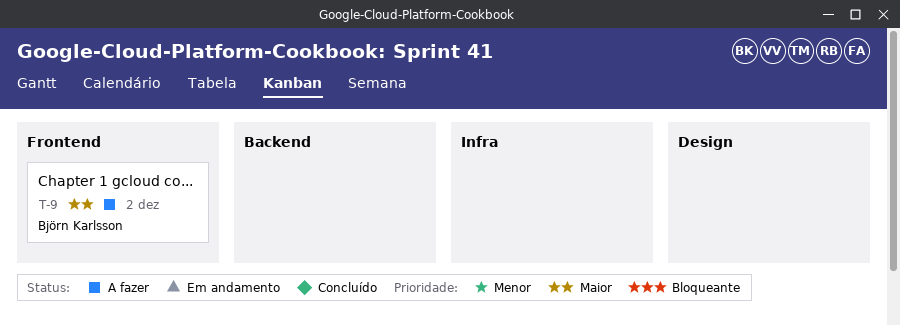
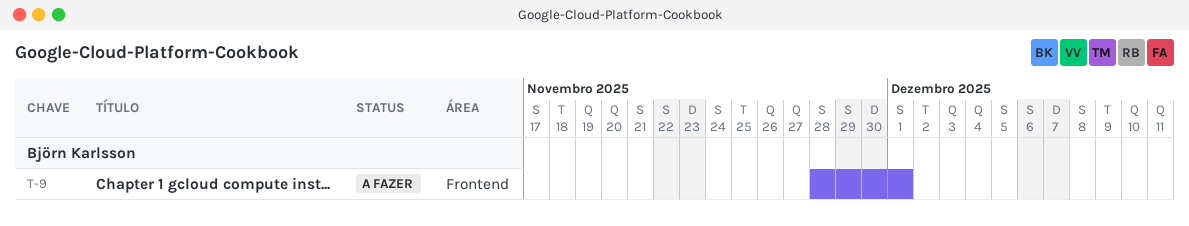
T-9, due: Dec 2 -> Dec 1

